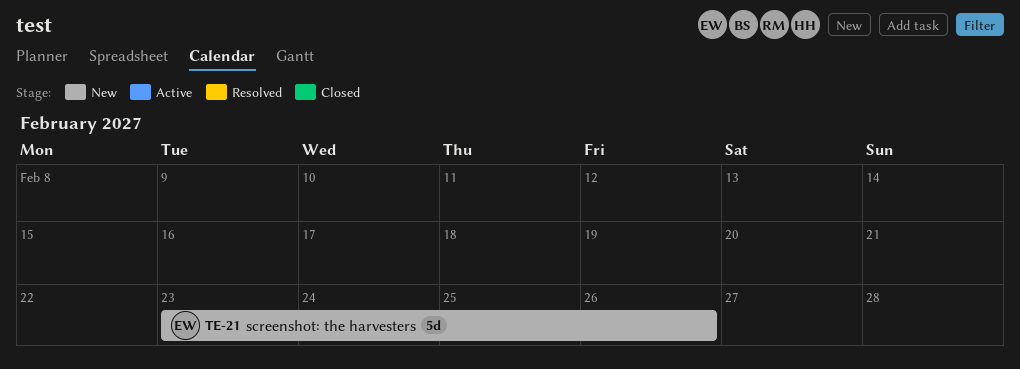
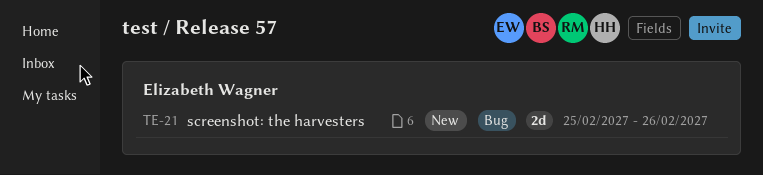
TE-21, estimate: 5d -> 2d
TE-21, start: Feb 23 -> Feb 25

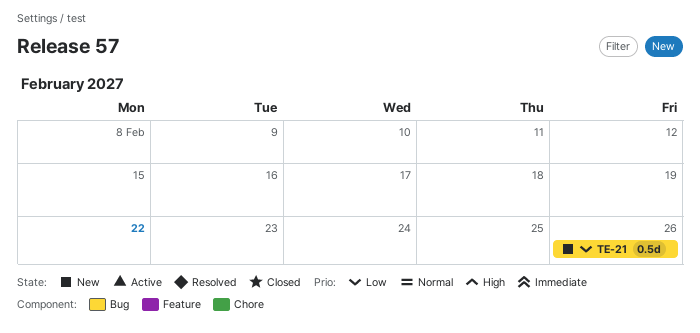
TE-21, estimate: 2d -> 0.5d
TE-21, start: Feb 25 -> Feb 26

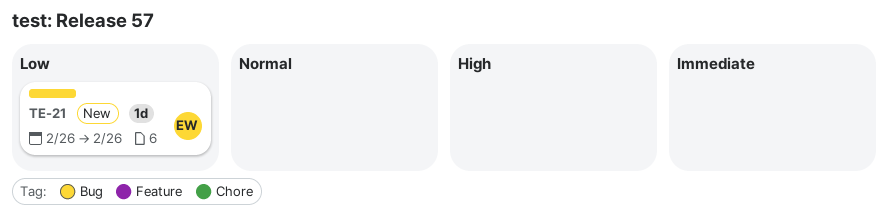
TE-21, estimate: 0.5d -> 1d

